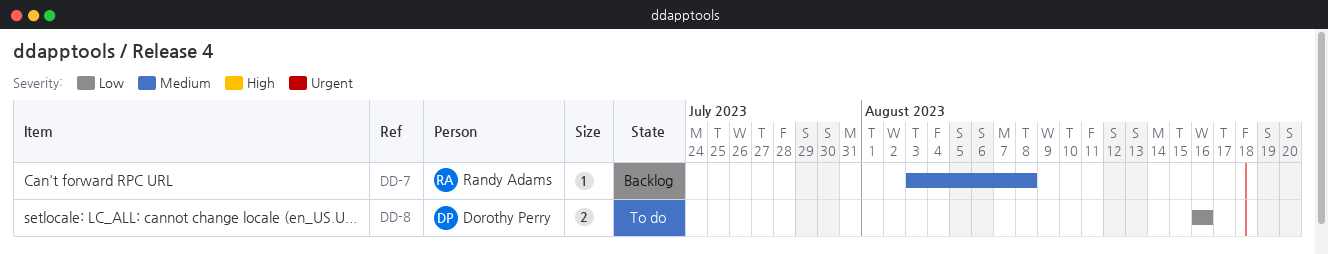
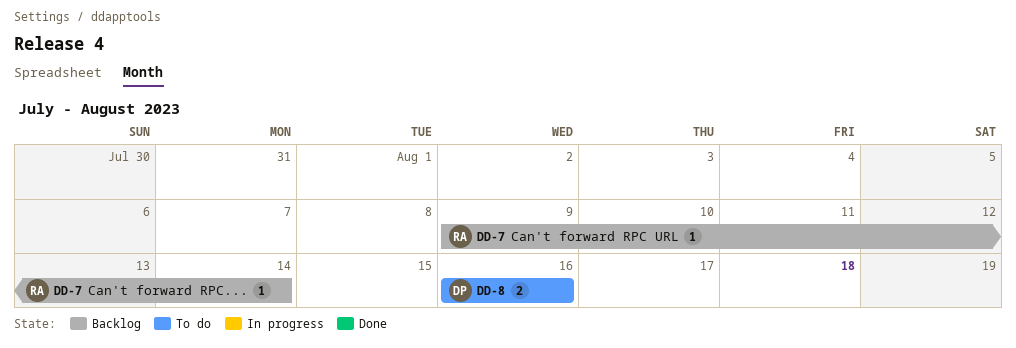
DD-7, start: Aug 3 -> Aug 9
DD-7, due: Aug 8 -> Aug 14

